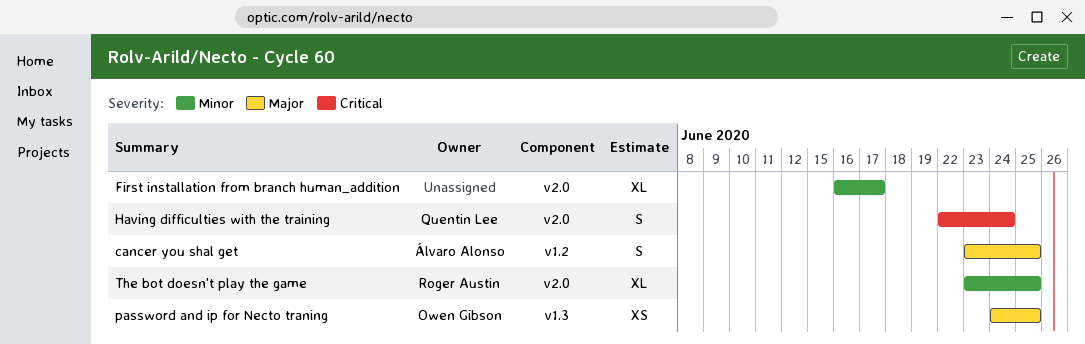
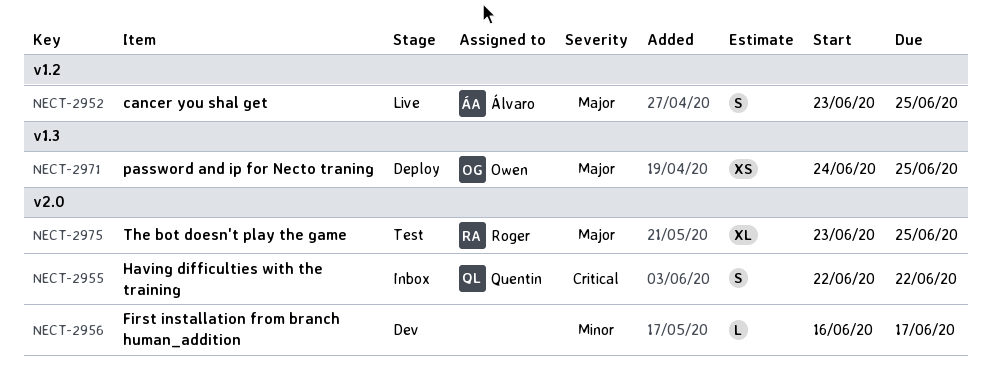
First installation from branch human_addition, estimate: XL -> L
Having difficulties with the training, due: Jun 24 -> Jun 22
The bot doesn't play the game, priority: Minor -> Major

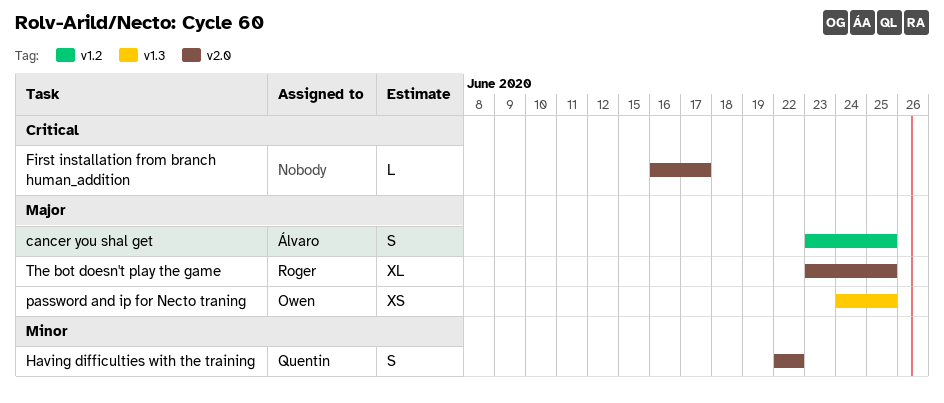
First installation from branch human_addition, priority: Minor -> Critical
Having difficulties with the training, priority: Critical -> Minor

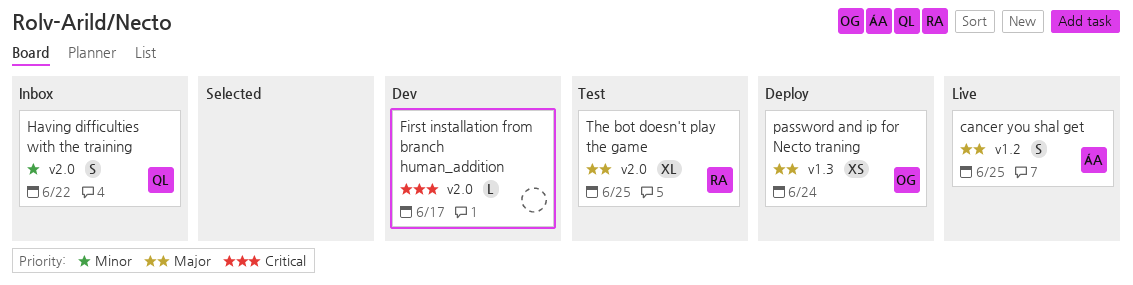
password and ip for Necto traning, due: Jun 25 -> Jun 24

